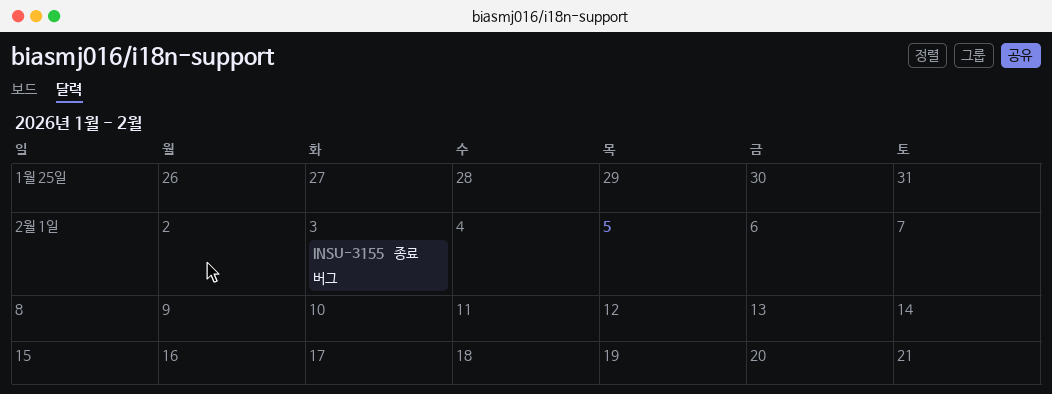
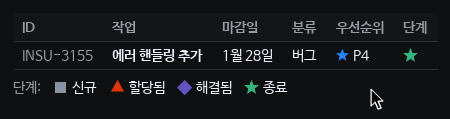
INSU-3155, due: Feb 3 -> Jan 28

